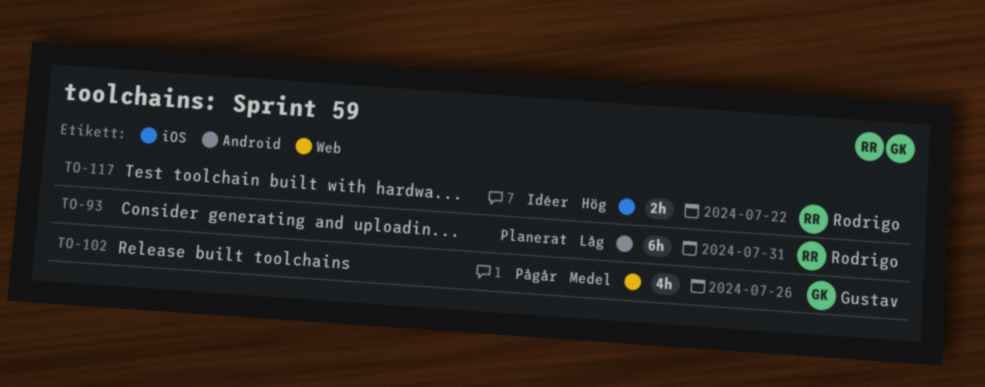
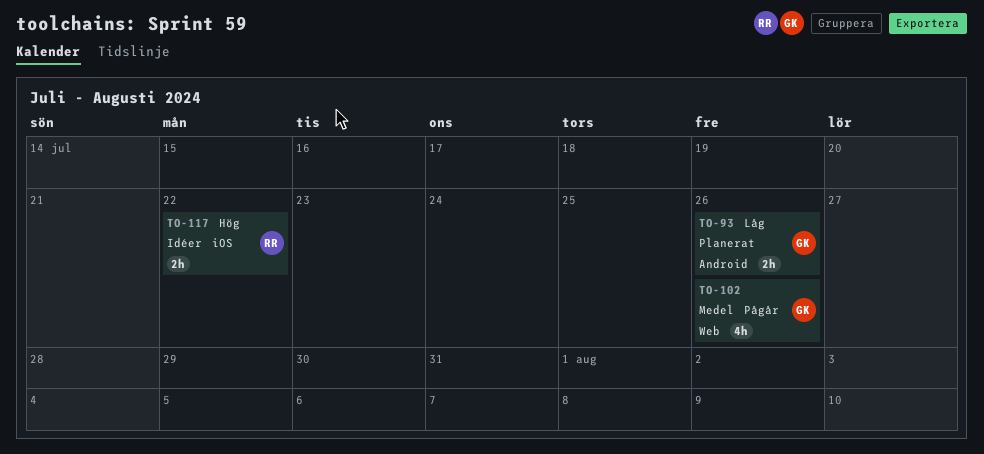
TO-93, owner: Rodrigo -> Gustav
TO-93, estimate: 6h -> 2h
TO-93, due: Jul 31 -> Jul 26

